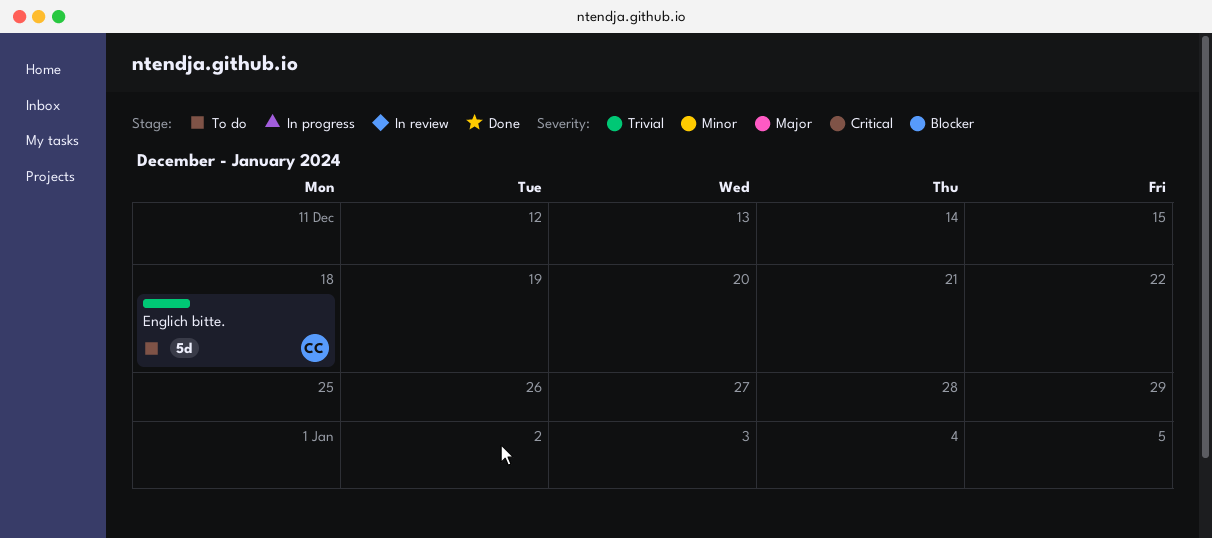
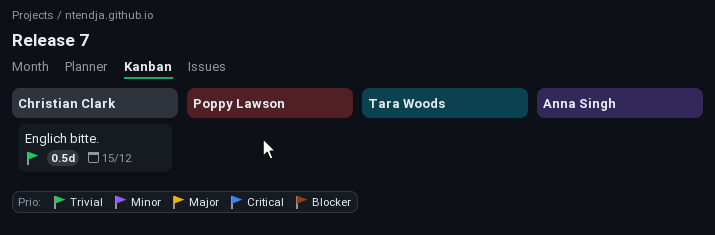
Englich bitte., estimate: 5d -> 0.5d
Englich bitte., due: Dec 18 -> Dec 15

